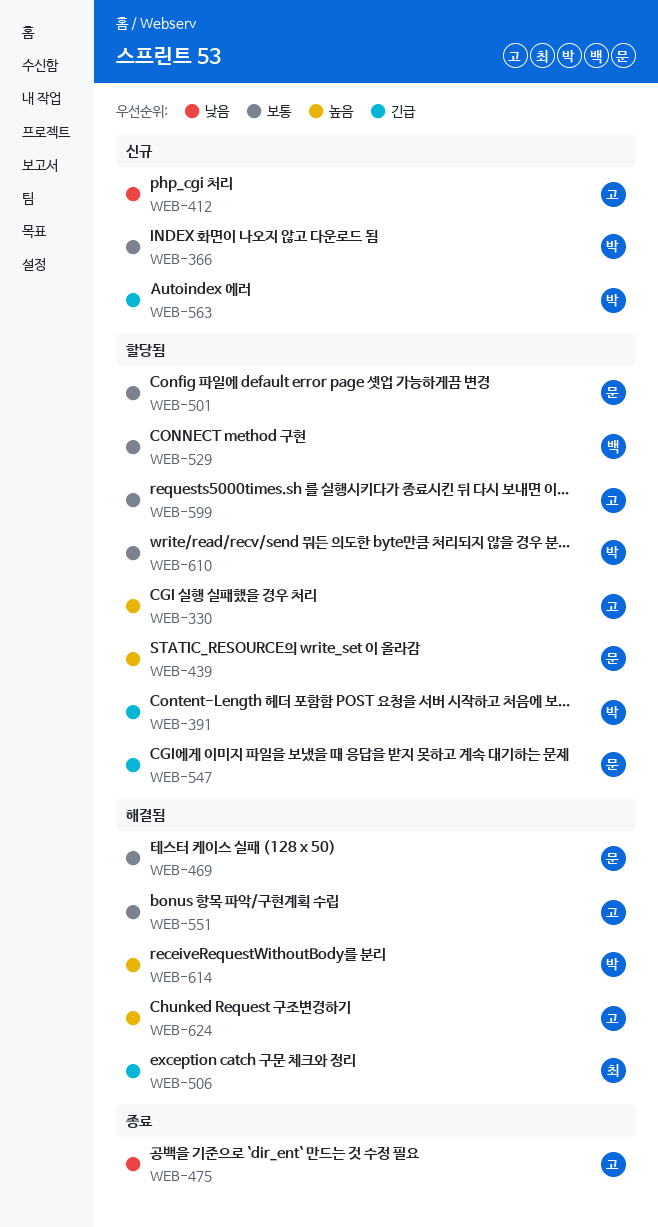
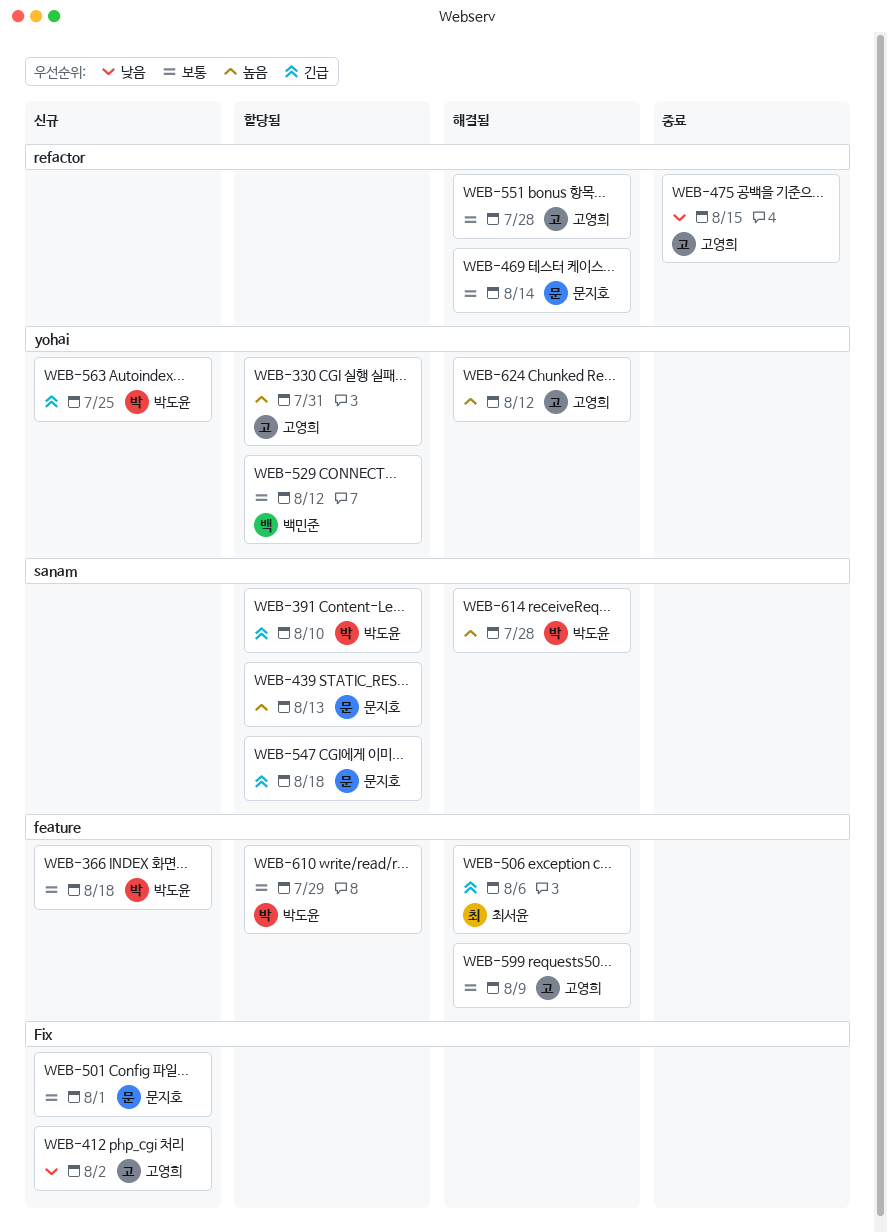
WEB-501, status: 할당됨 -> 신규
WEB-599, status: 할당됨 -> 해결됨

